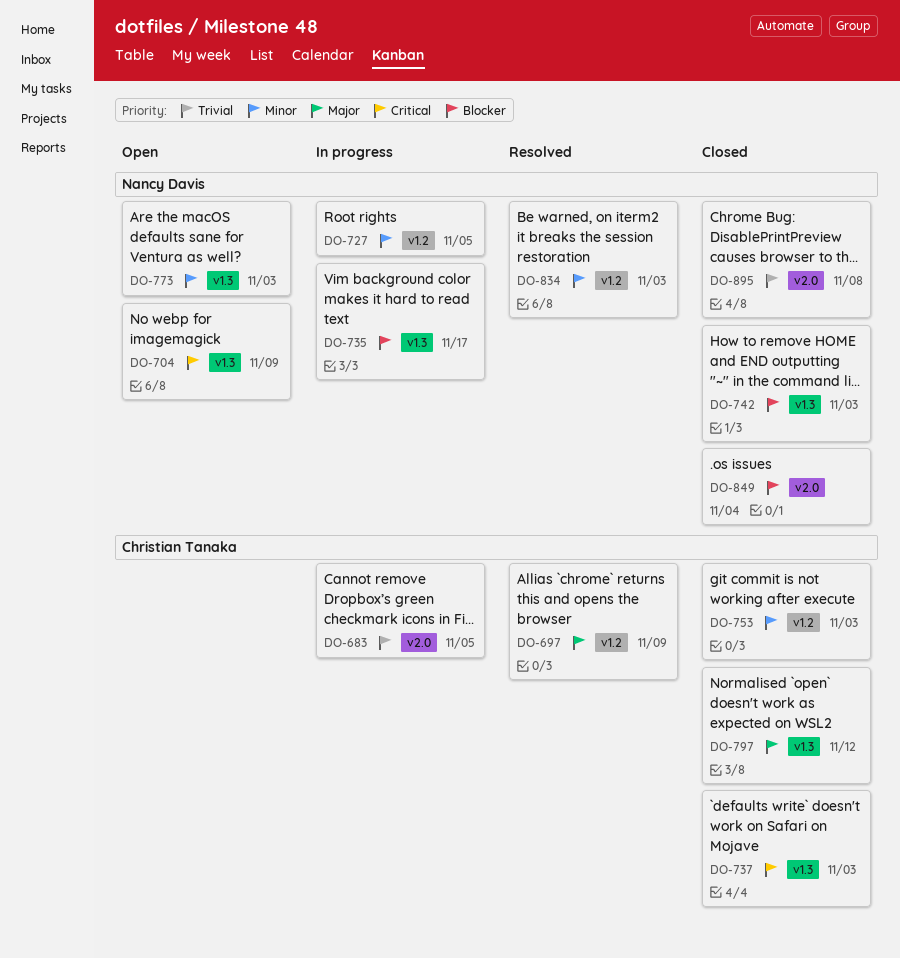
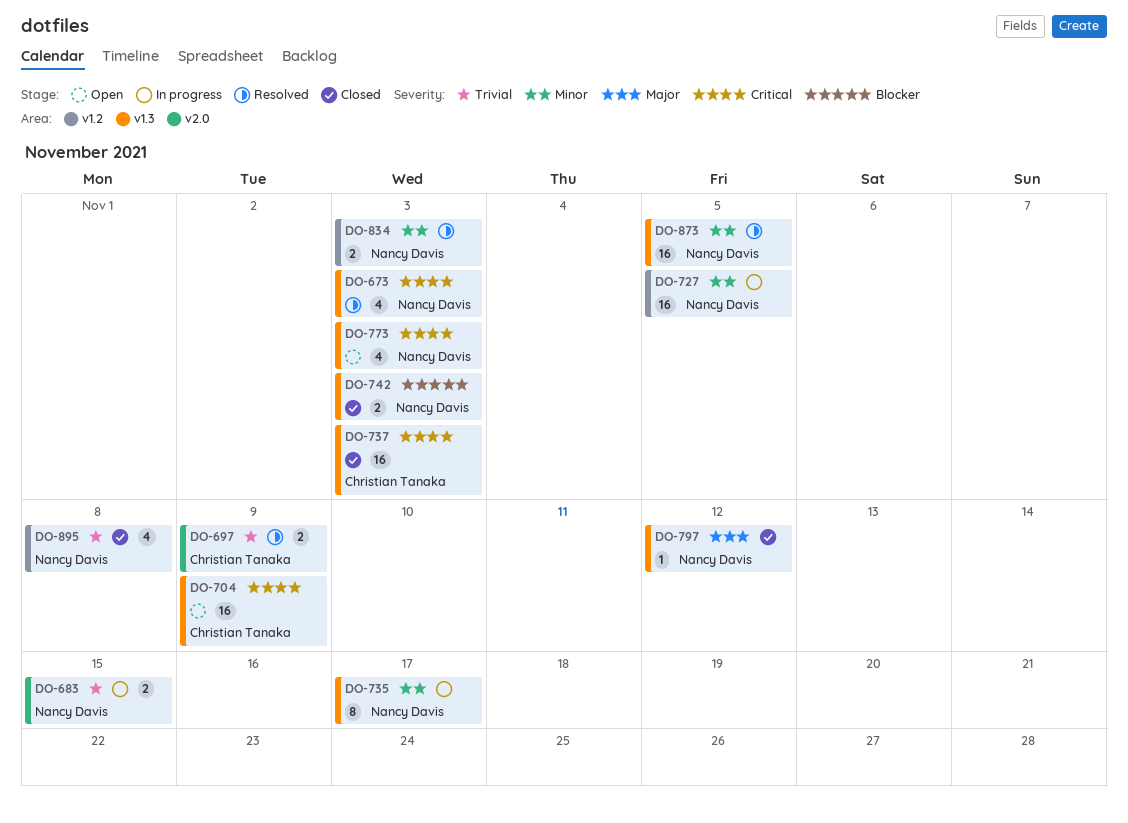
DO-673: none -> present
DO-683, owner: Christian Tanaka -> Nancy Davis
DO-683, due: Nov 5 -> Nov 15
DO-697, priority: Major -> Trivial
DO-697, label: v1.2 -> v2.0
DO-704, owner: Nancy Davis -> Christian Tanaka
DO-735, priority: Blocker -> Minor
DO-753: present -> none
DO-773, priority: Minor -> Critical
DO-797, owner: Christian Tanaka -> Nancy Davis
DO-849: present -> none
DO-873: none -> present
DO-895, label: v2.0 -> v1.2

